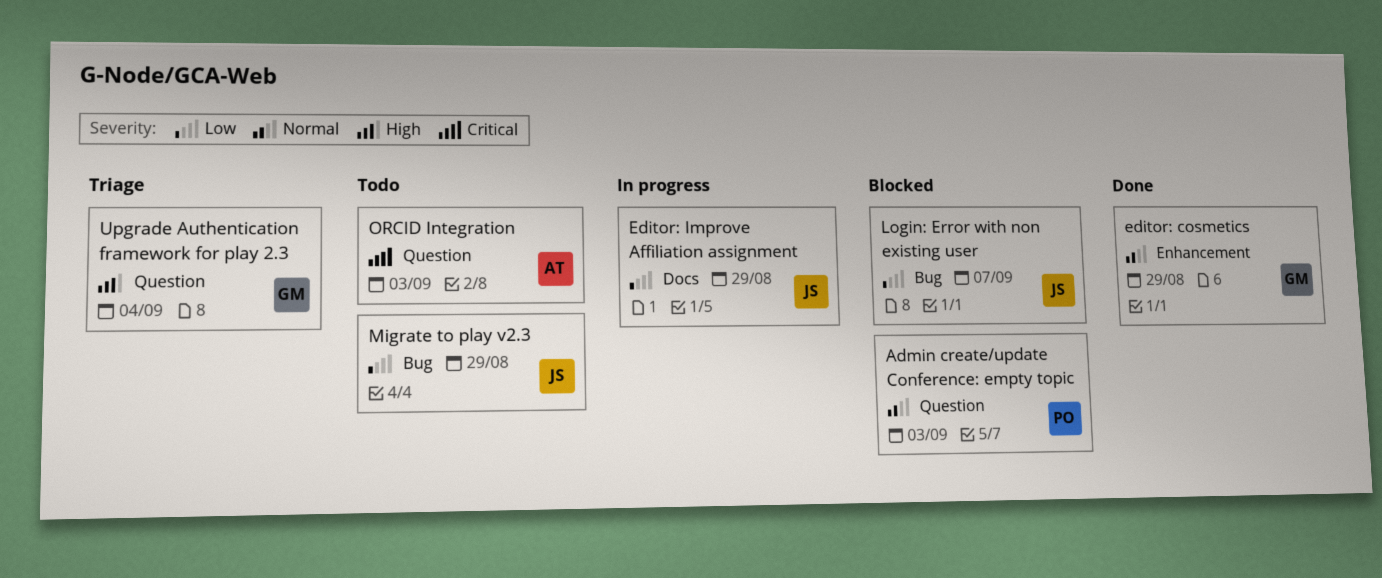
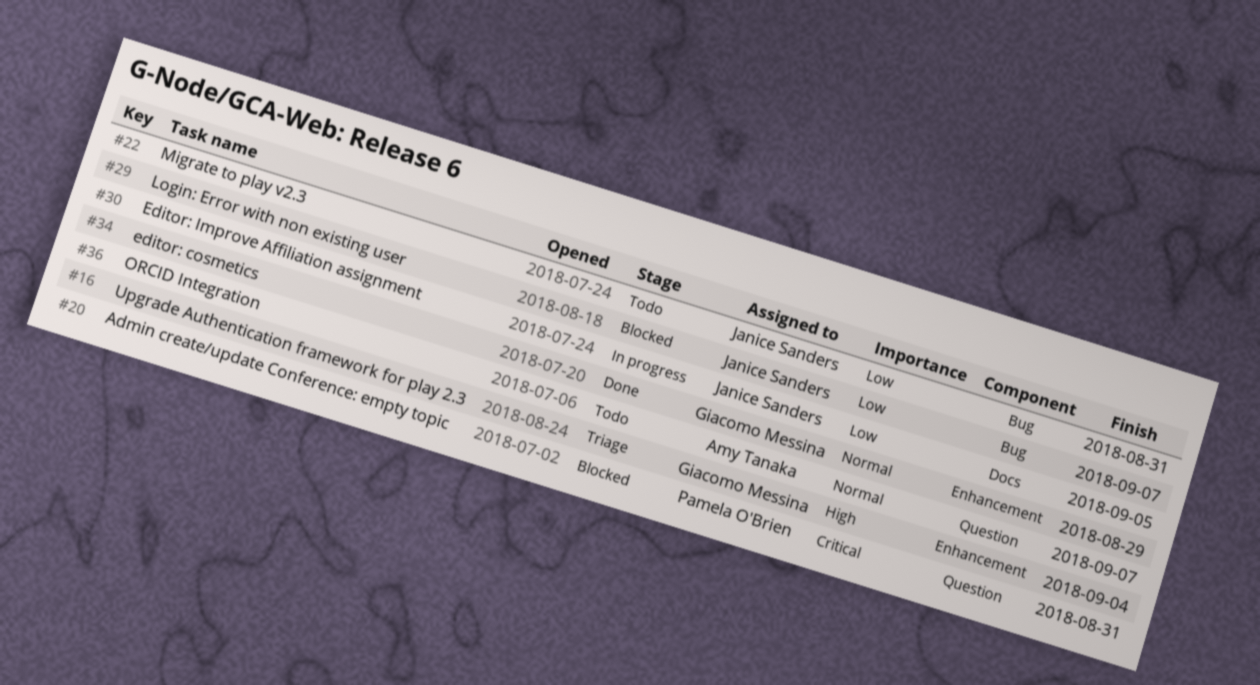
Admin create/update Conference: empty topic, priority: Normal -> Critical
Admin create/update Conference: empty topic, due: Sep 3 -> Aug 31
Editor: Improve Affiliation assignment, due: Aug 29 -> Sep 5
Migrate to play v2.3, due: Aug 29 -> Aug 31
ORCID Integration, priority: Critical -> Normal
ORCID Integration, due: Sep 3 -> Sep 7
Upgrade Authentication framework for play 2.3, label: Question -> Enhancement

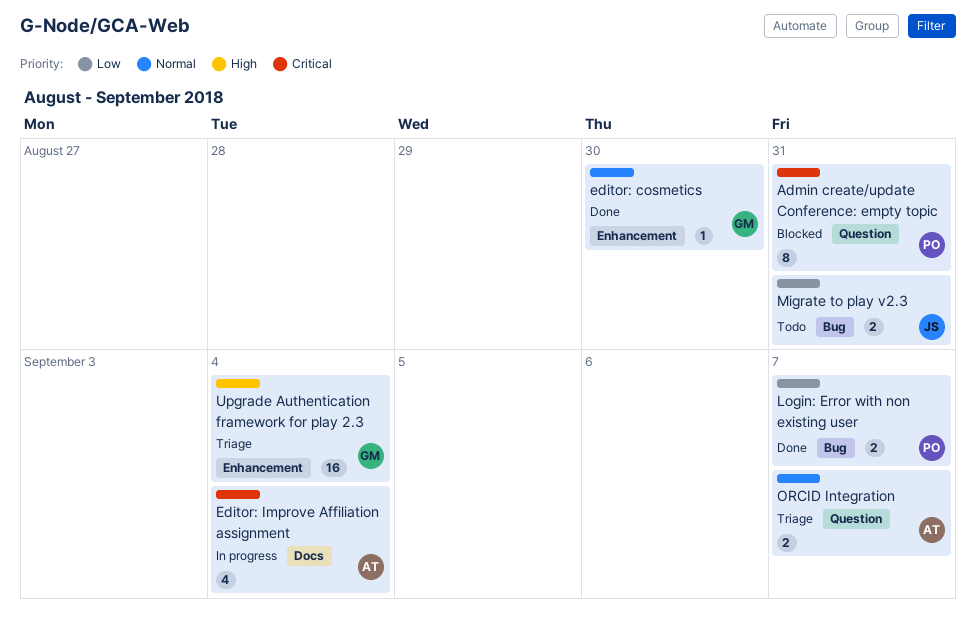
editor: cosmetics, due: Aug 29 -> Aug 30
Editor: Improve Affiliation assignment, owner: Janice Sanders -> Amy Tanaka
Editor: Improve Affiliation assignment, priority: Low -> Critical
Editor: Improve Affiliation assignment, due: Sep 5 -> Sep 4
Login: Error with non existing user, status: Blocked -> Done
Login: Error with non existing user, owner: Janice Sanders -> Pamela O'Brien
ORCID Integration, status: Todo -> Triage

